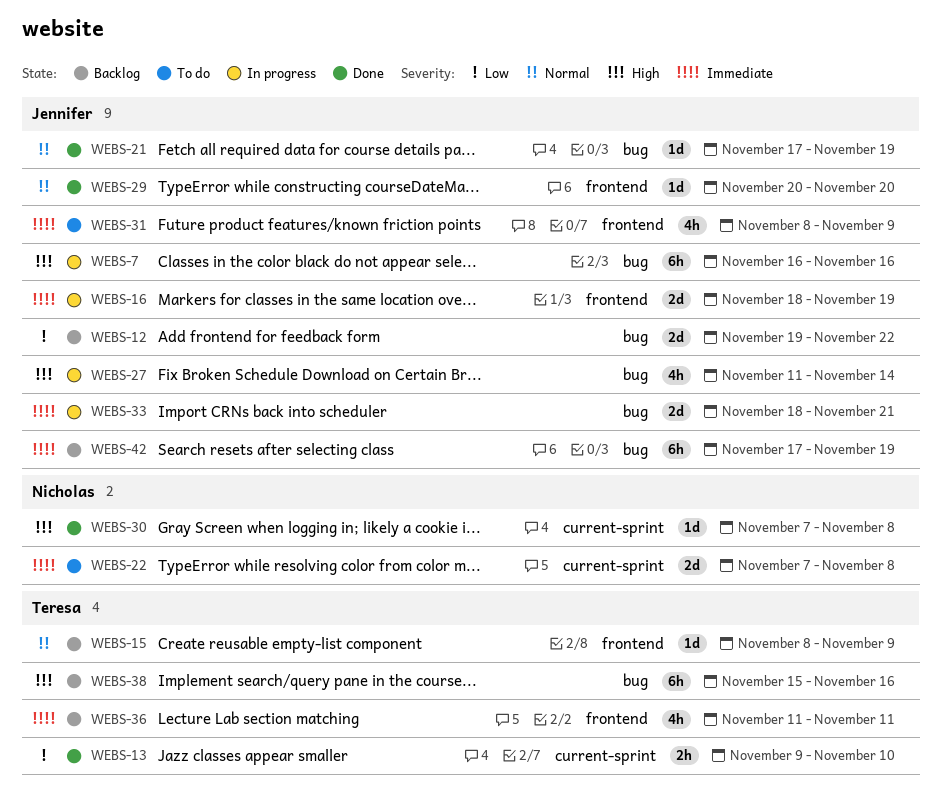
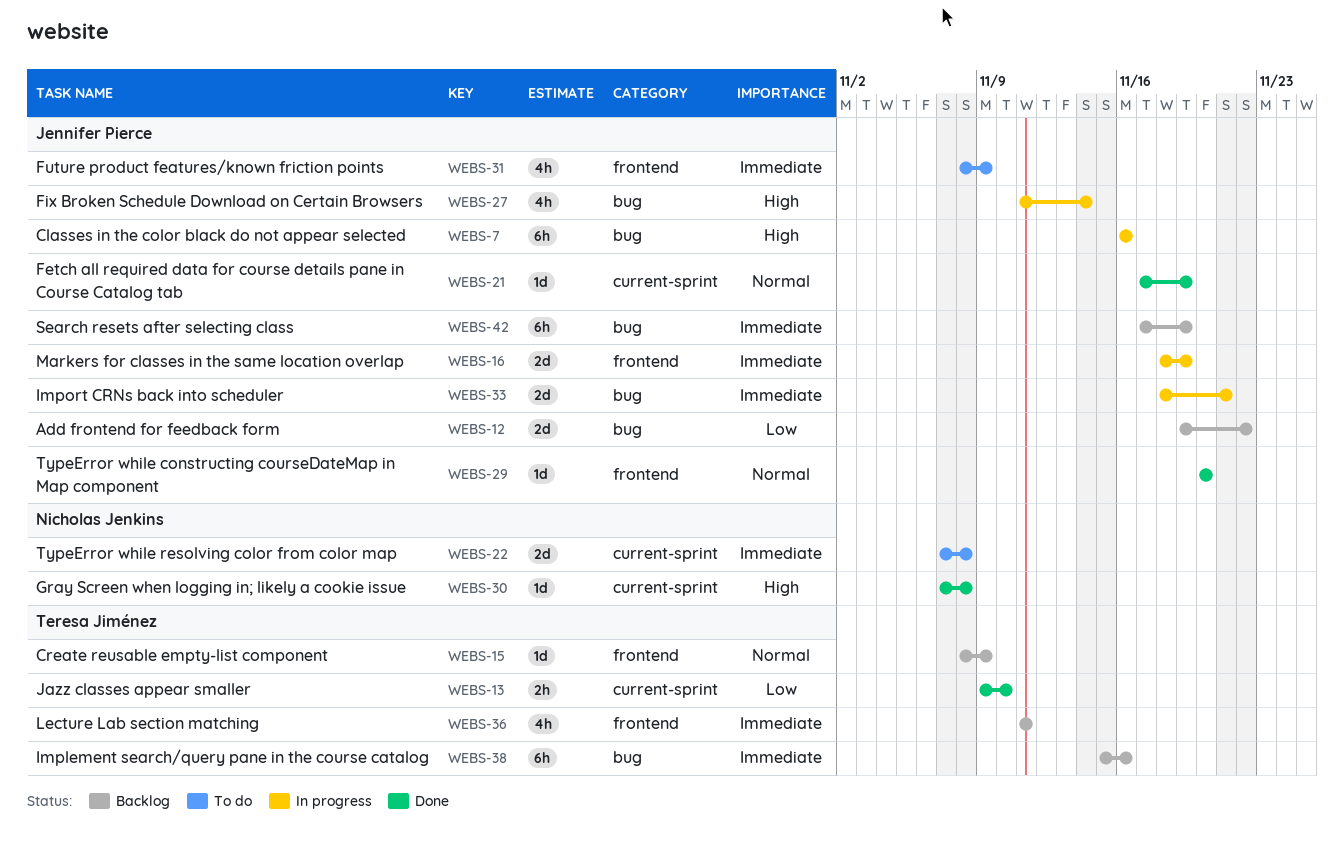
WEBS-21, label: bug -> current-sprint
WEBS-38, priority: High -> Immediate

